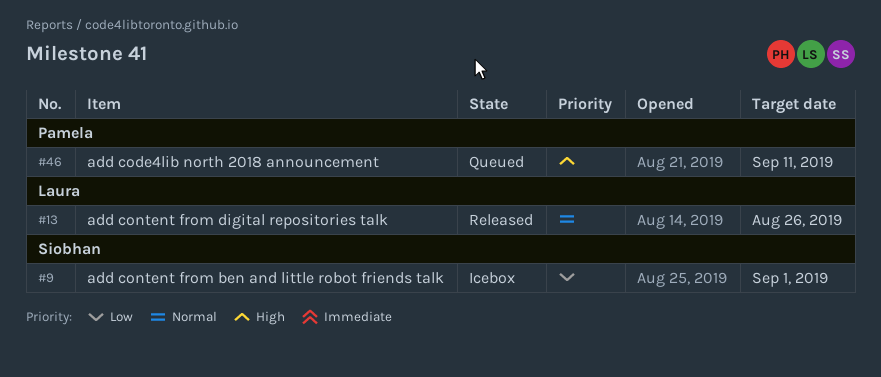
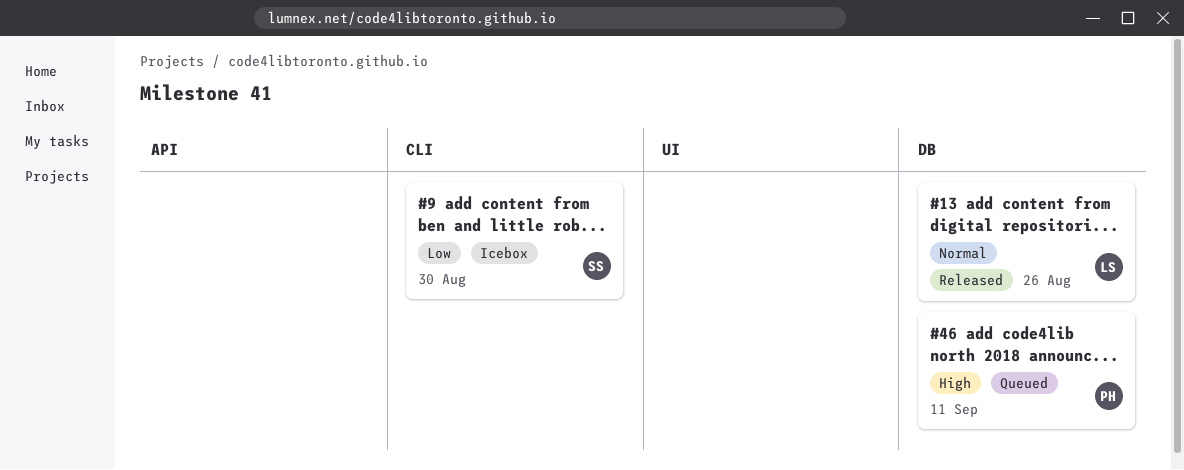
#9, due: Sep 1 -> Aug 30

